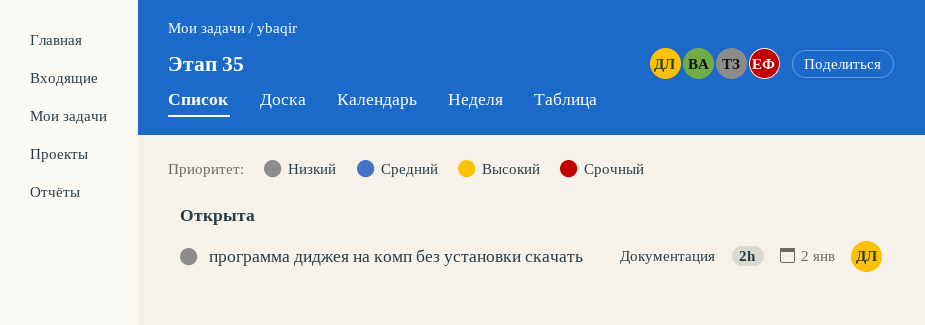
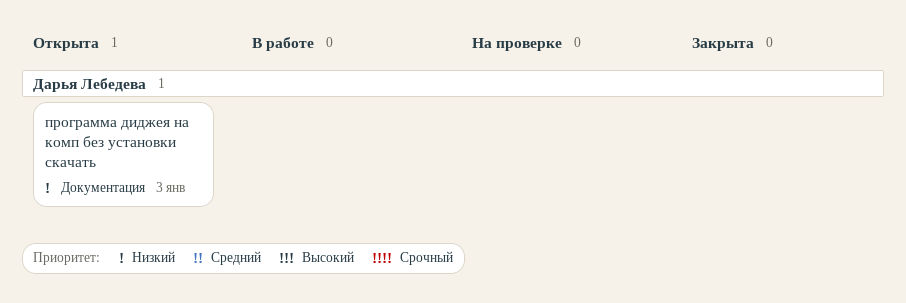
программа диджея на комп без установки скачать, due: Jan 2 -> Jan 3

